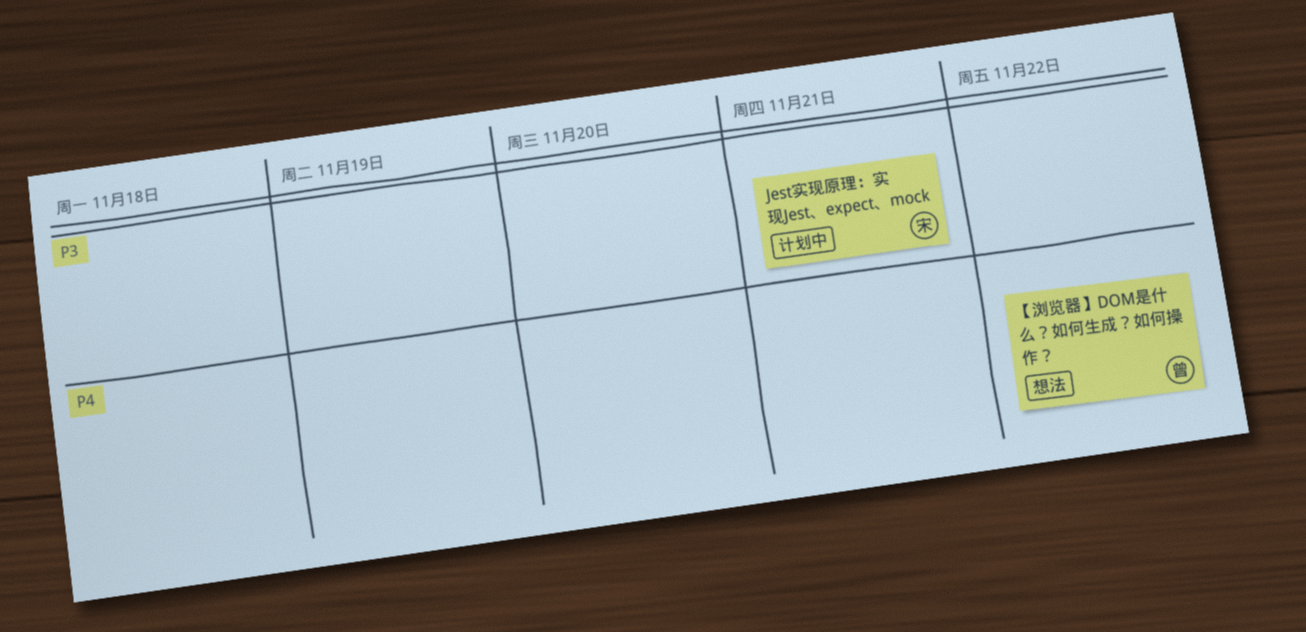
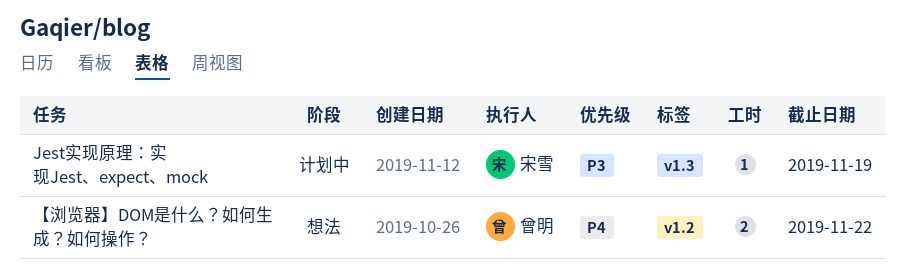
Jest实现原理：实现Jest、expect、mock, due: Nov 21 -> Nov 19

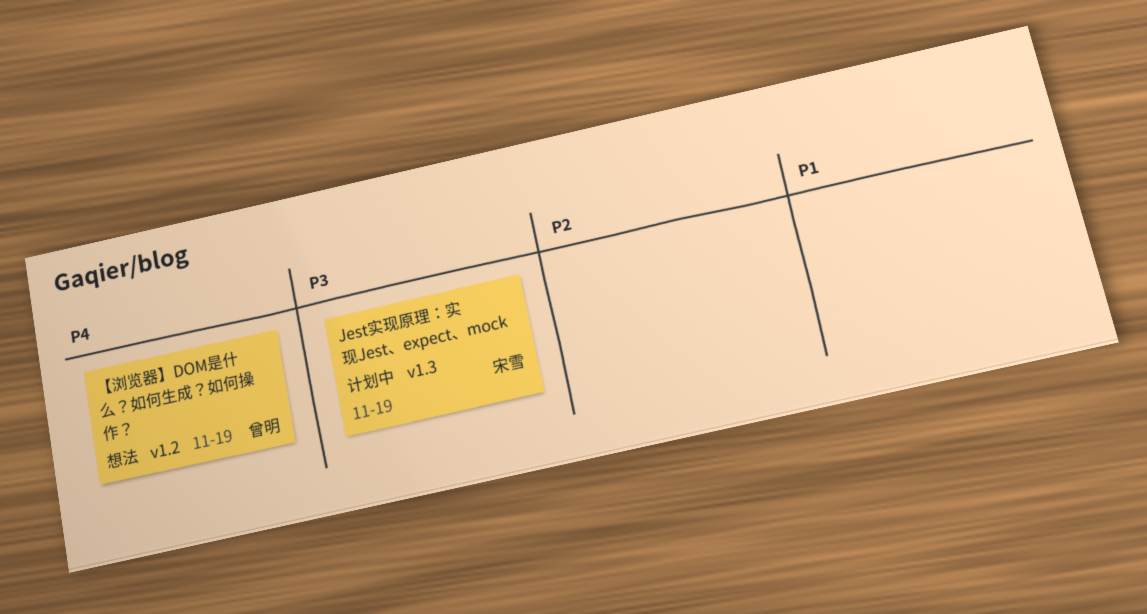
【浏览器】DOM是什么？如何生成？如何操作？, due: Nov 22 -> Nov 19

